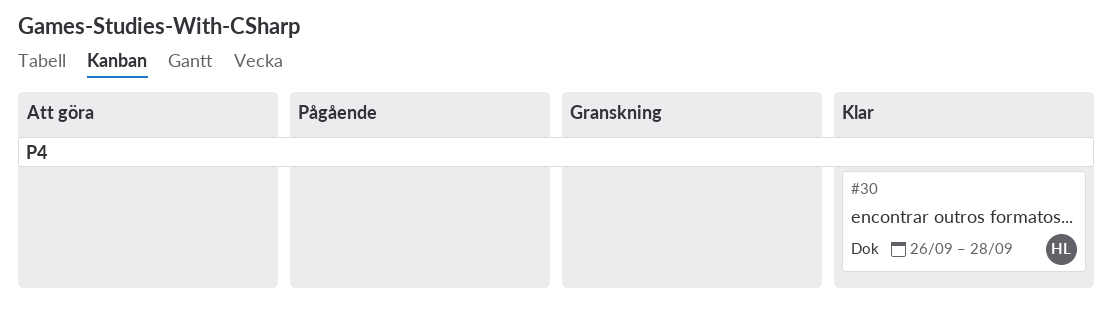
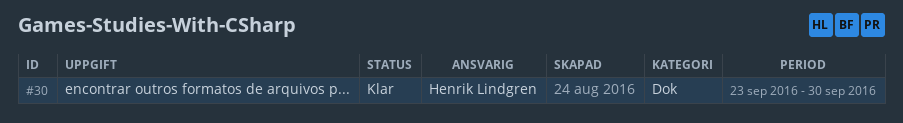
#30, start: Sep 26 -> Sep 23
#30, due: Sep 28 -> Sep 30

